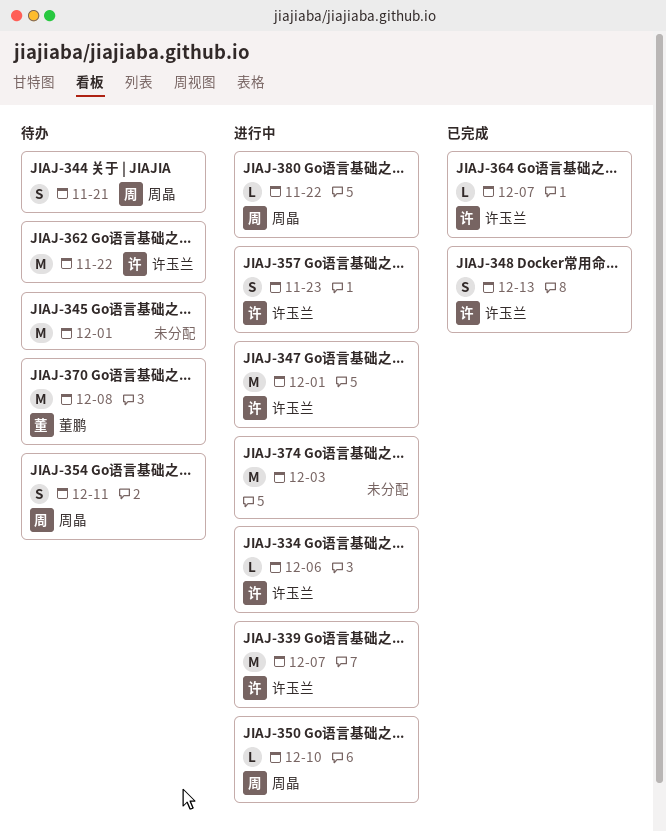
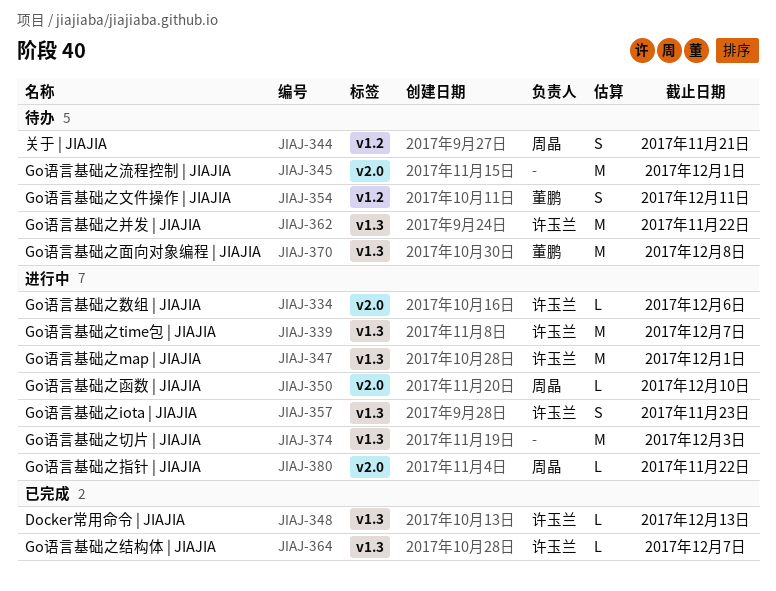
JIAJ-348, estimate: S -> L
JIAJ-354, owner: 周晶 -> 董鹏

